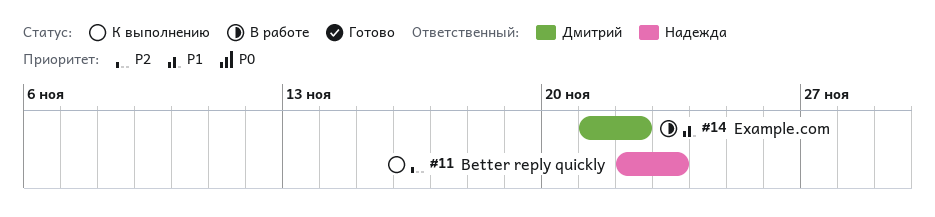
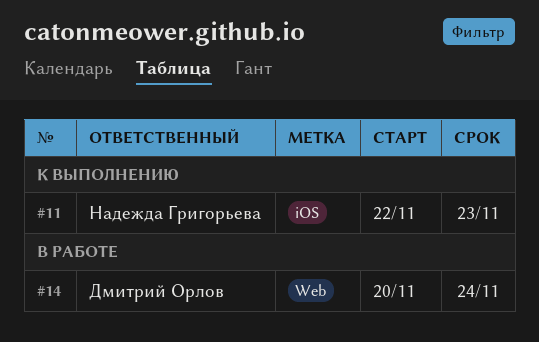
#14, start: Nov 21 -> Nov 20
#14, due: Nov 22 -> Nov 24

